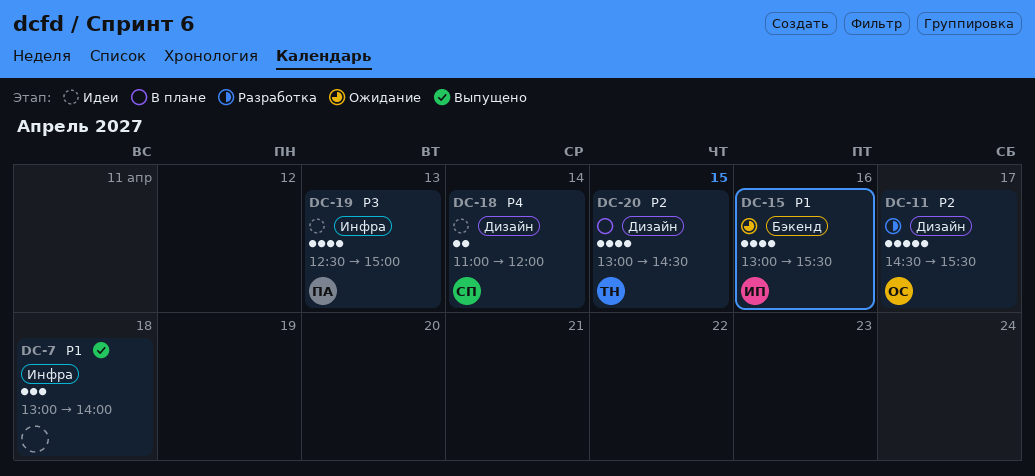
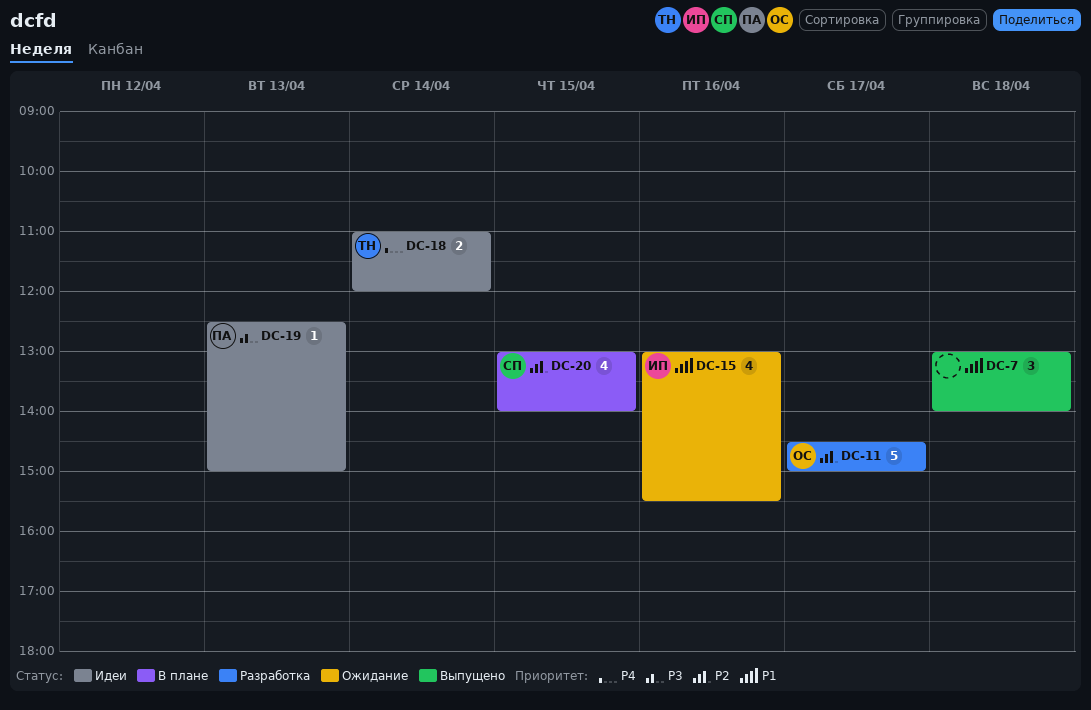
DC-11, ends: 15:30 -> 15:00
DC-18, owner: СП -> ТН
DC-19, estimate: 4 -> 1
DC-20, owner: ТН -> СП
DC-20, ends: 14:30 -> 14:00

